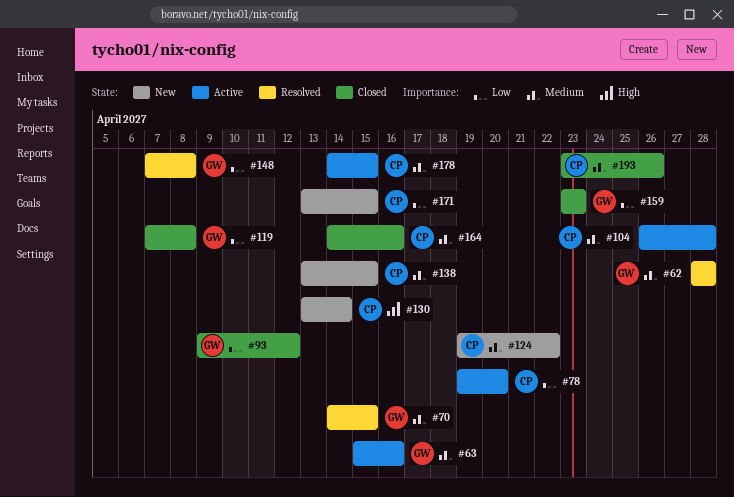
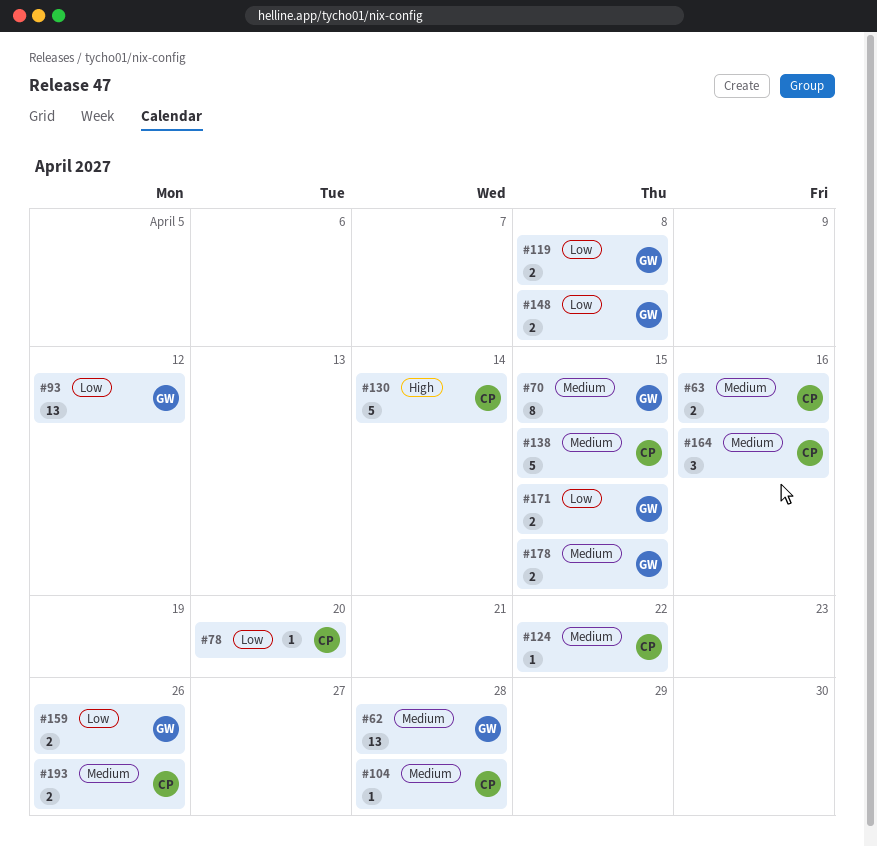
#63, owner: GW -> CP
#159, due: Apr 23 -> Apr 26
#171, owner: CP -> GW
#178, owner: CP -> GW

